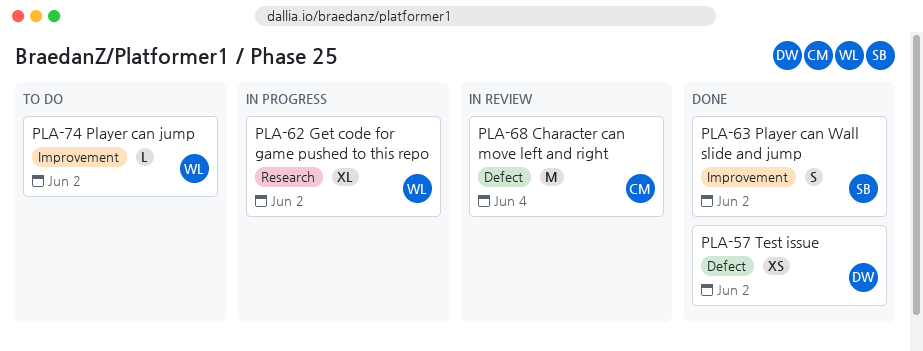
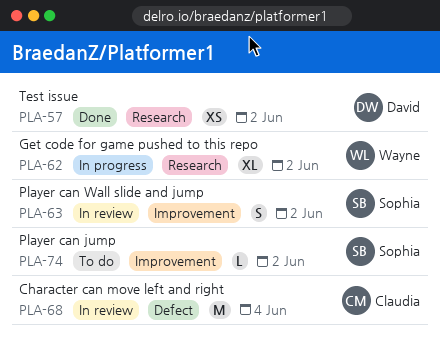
PLA-57, label: Defect -> Research
PLA-63, status: Done -> In review
PLA-74, owner: Wayne -> Sophia

